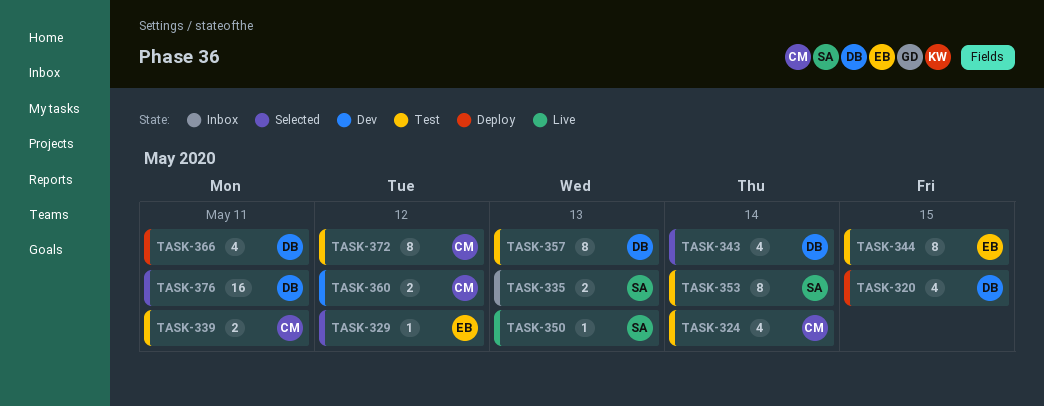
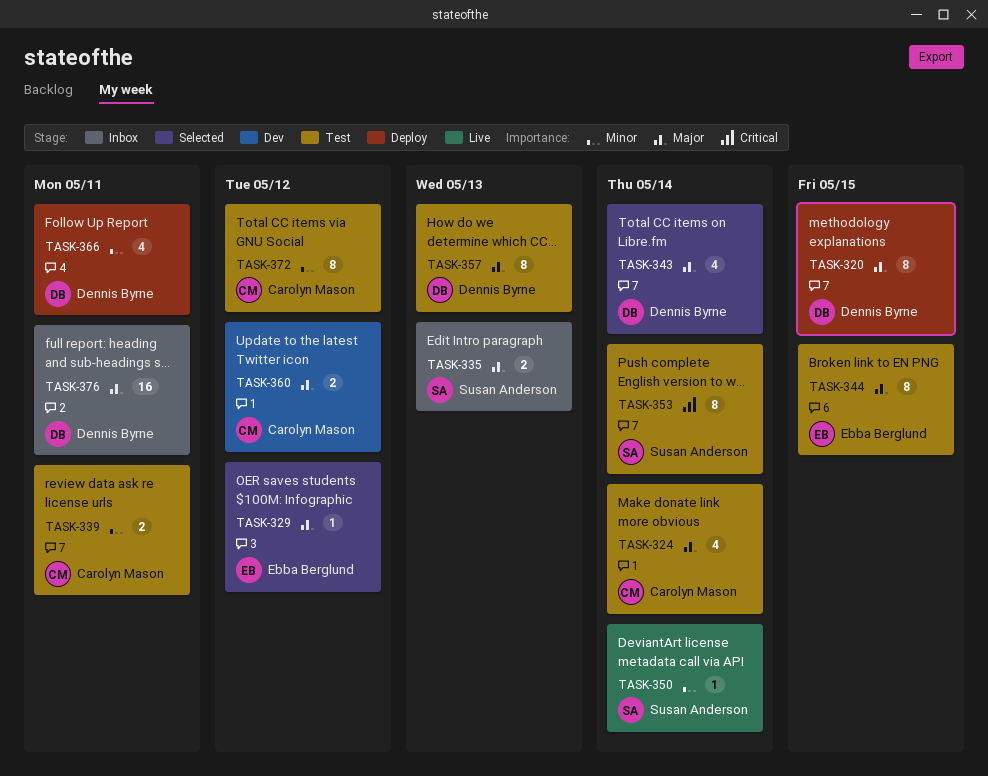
TASK-320, estimate: 4 -> 8
TASK-350, due: May 13 -> May 14
TASK-376, status: Selected -> Inbox

